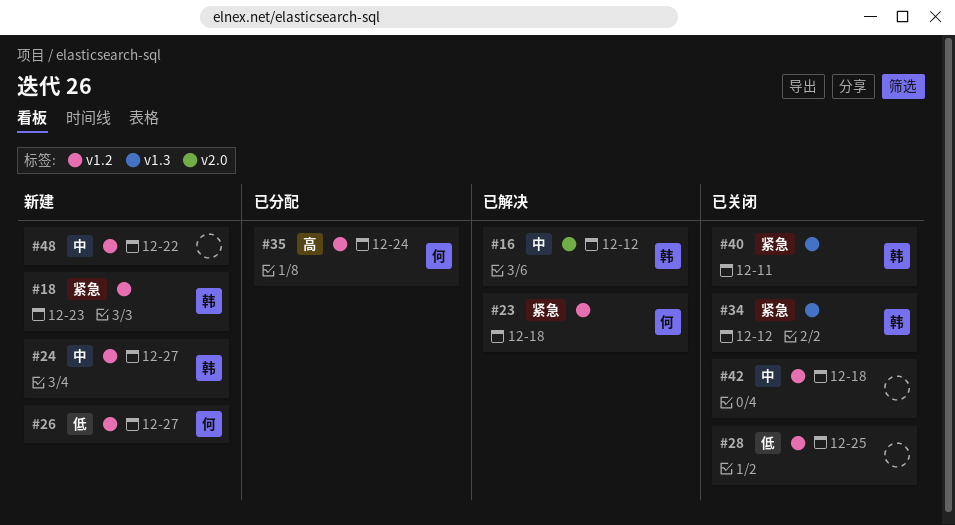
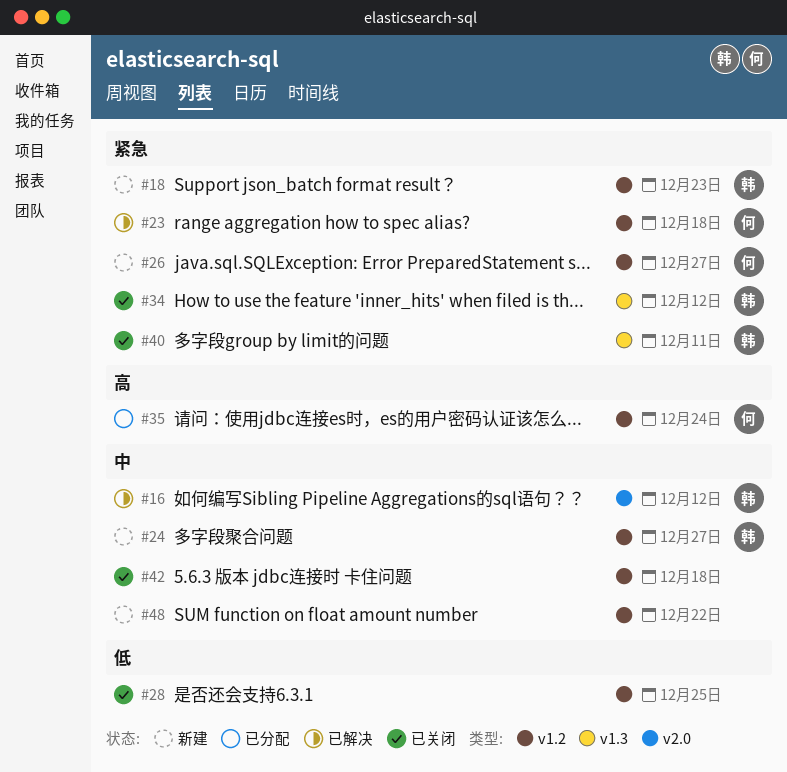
#26, priority: 低 -> 紧急

